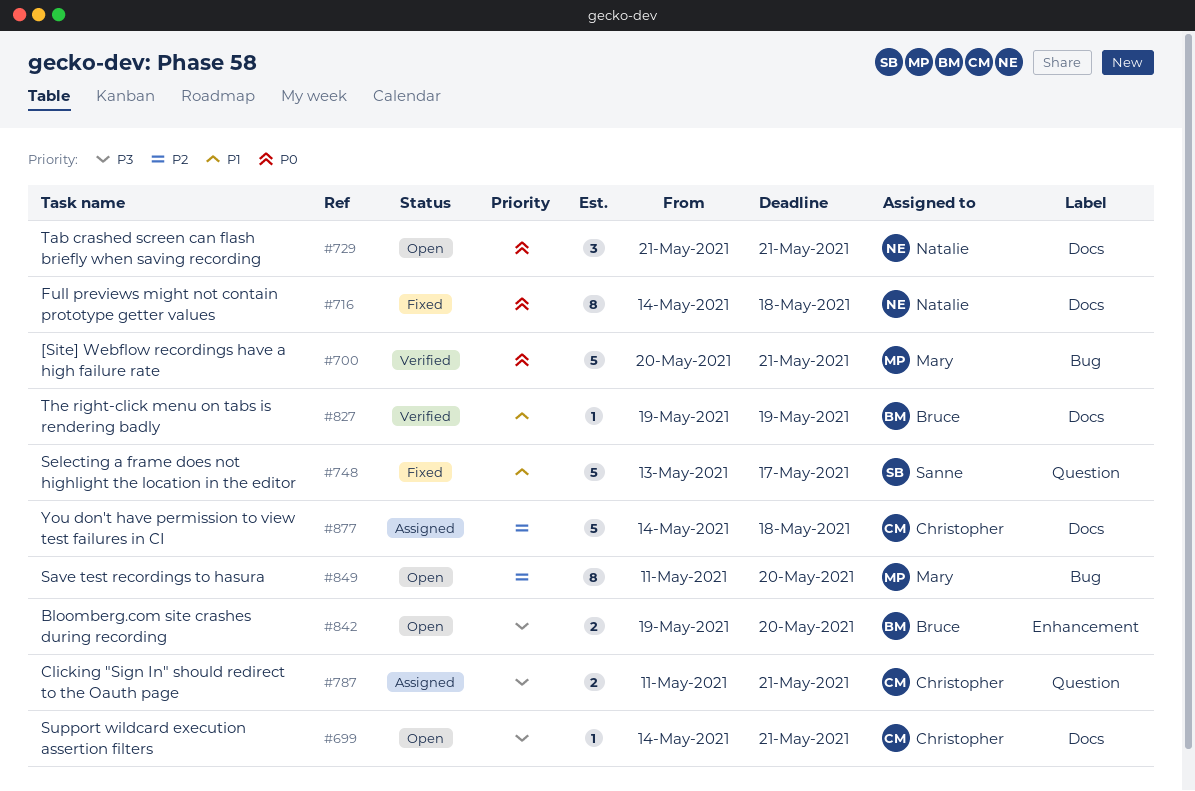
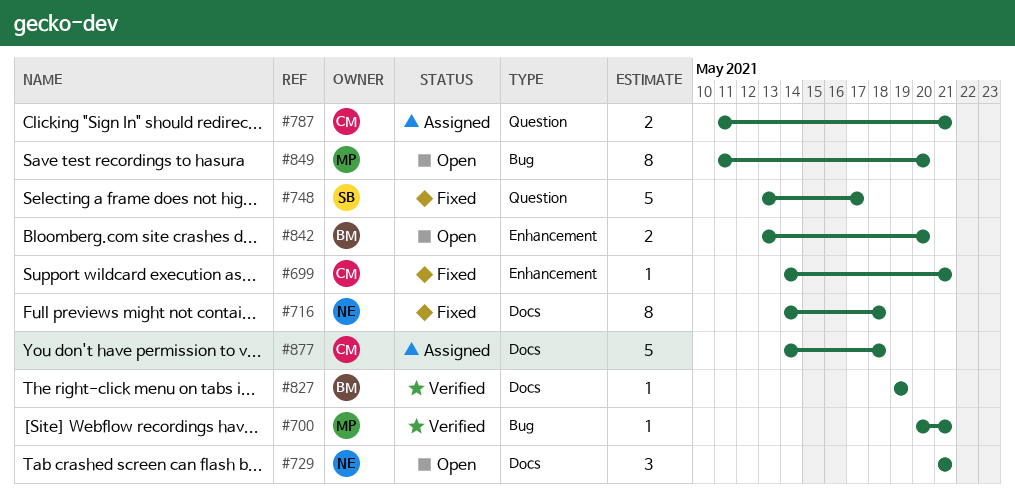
#699, status: Open -> Fixed
#699, label: Docs -> Enhancement
#700, estimate: 5 -> 1
#842, start: May 19 -> May 13

